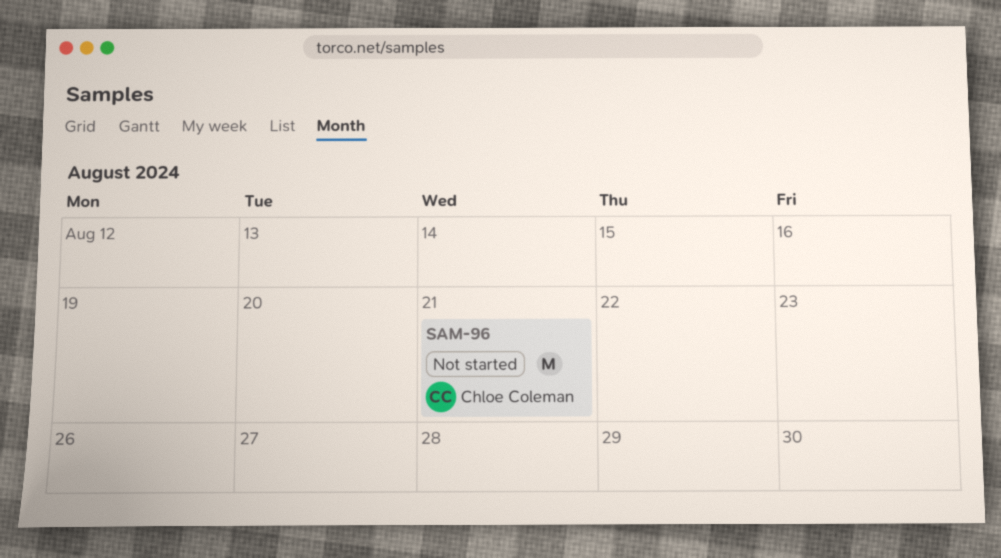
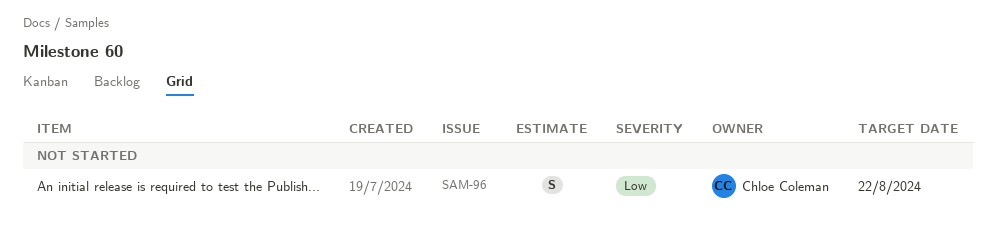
SAM-96, estimate: M -> S
SAM-96, due: Aug 21 -> Aug 22

